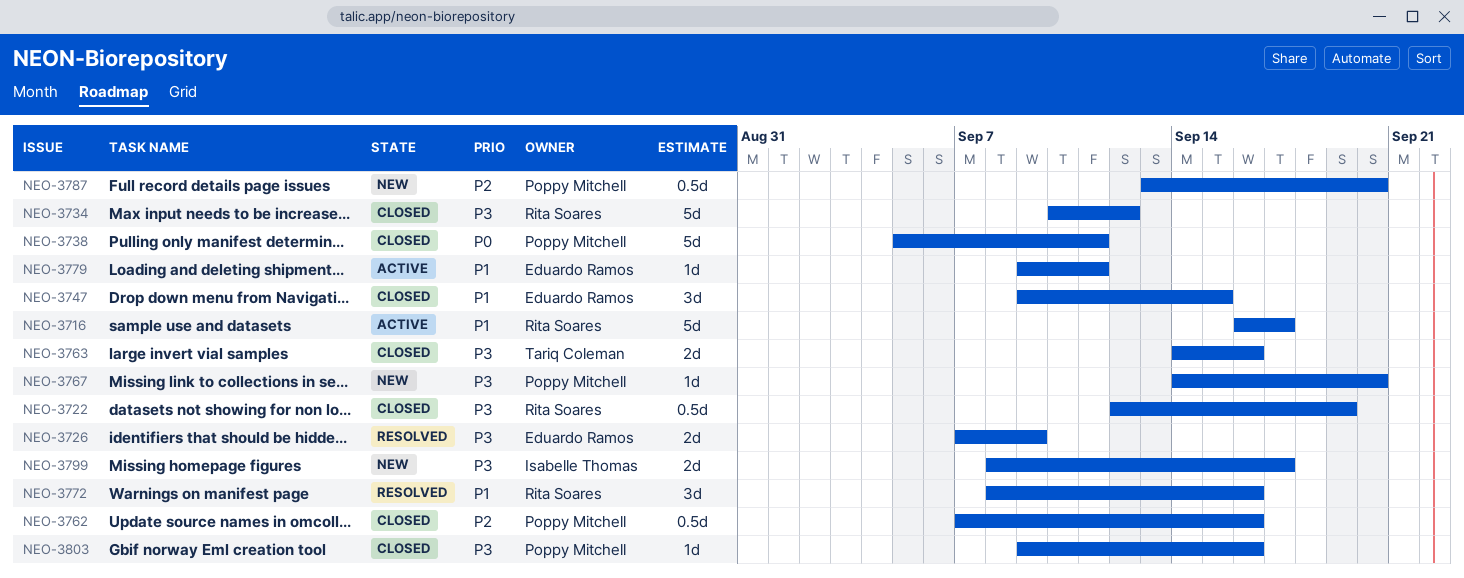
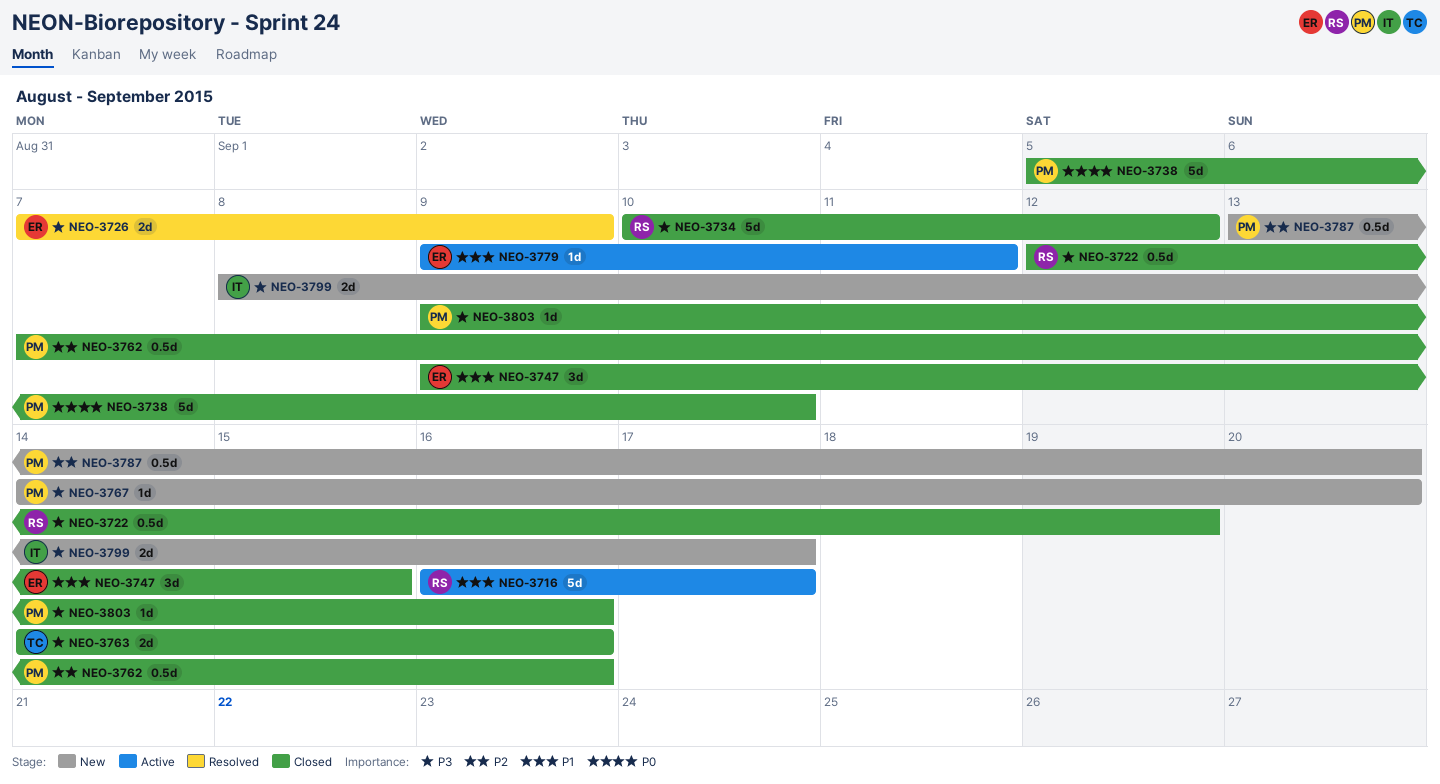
NEO-3738, due: Sep 11 -> Sep 10
NEO-3772: present -> none

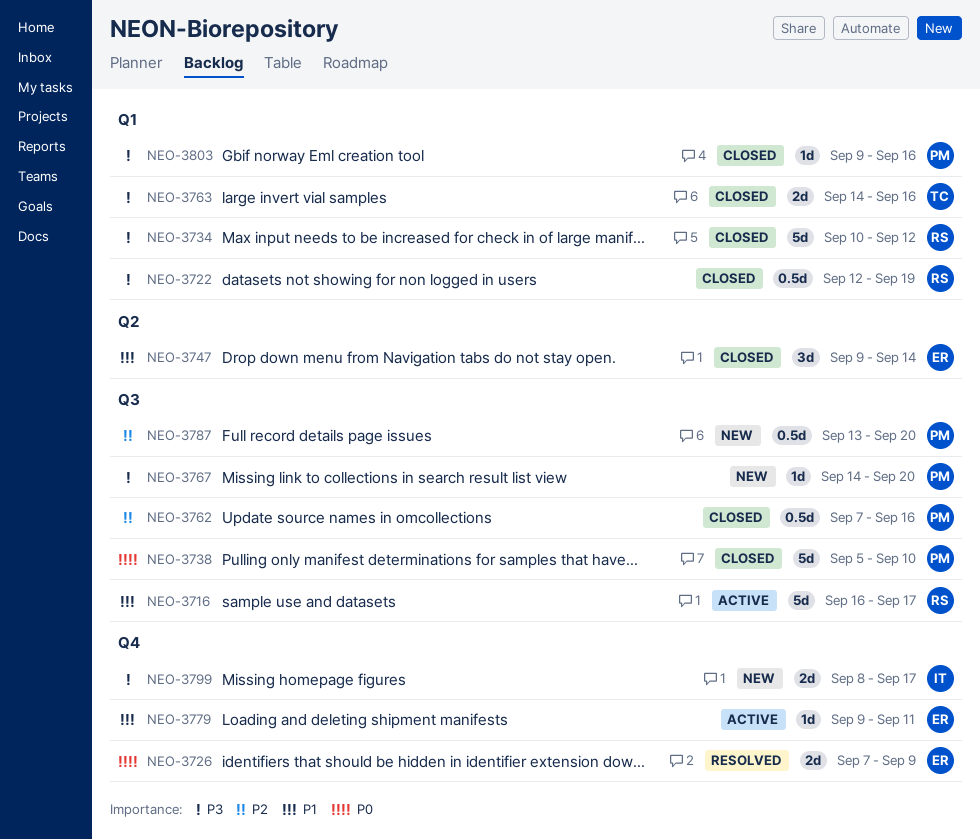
NEO-3726, priority: P3 -> P0
NEO-3747, due: Sep 15 -> Sep 14

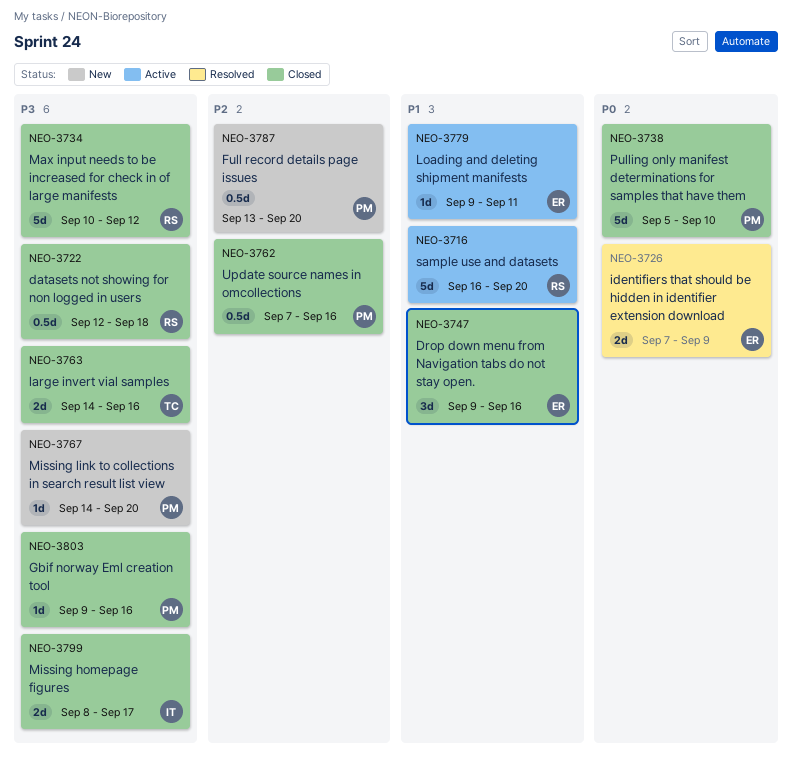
NEO-3716, due: Sep 17 -> Sep 20
NEO-3722, due: Sep 19 -> Sep 18
NEO-3747, due: Sep 14 -> Sep 16
NEO-3799, status: New -> Closed

